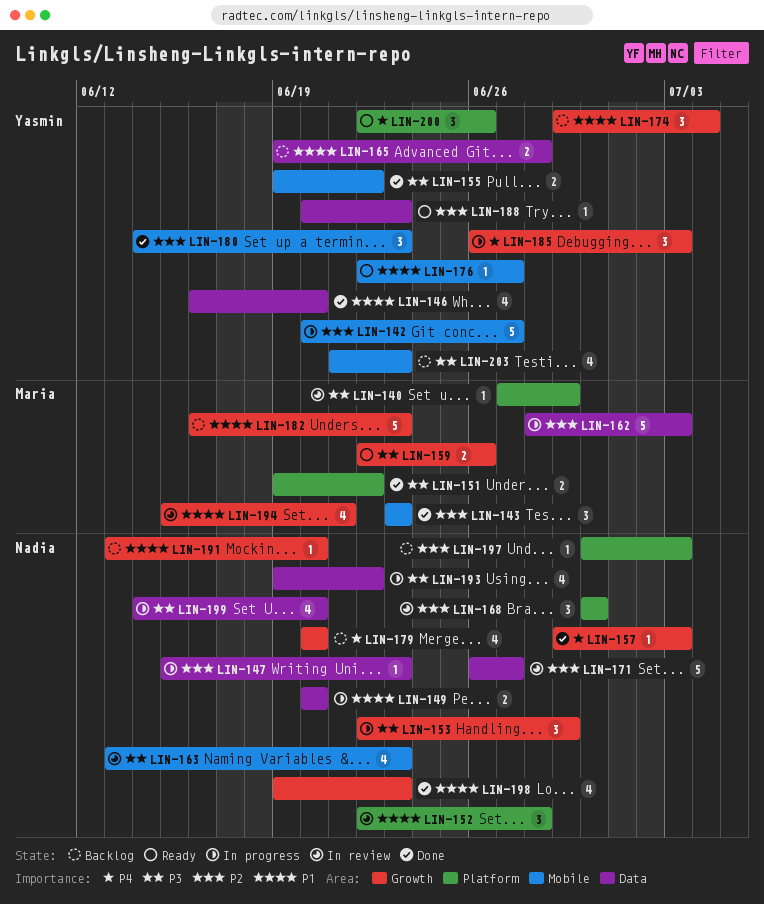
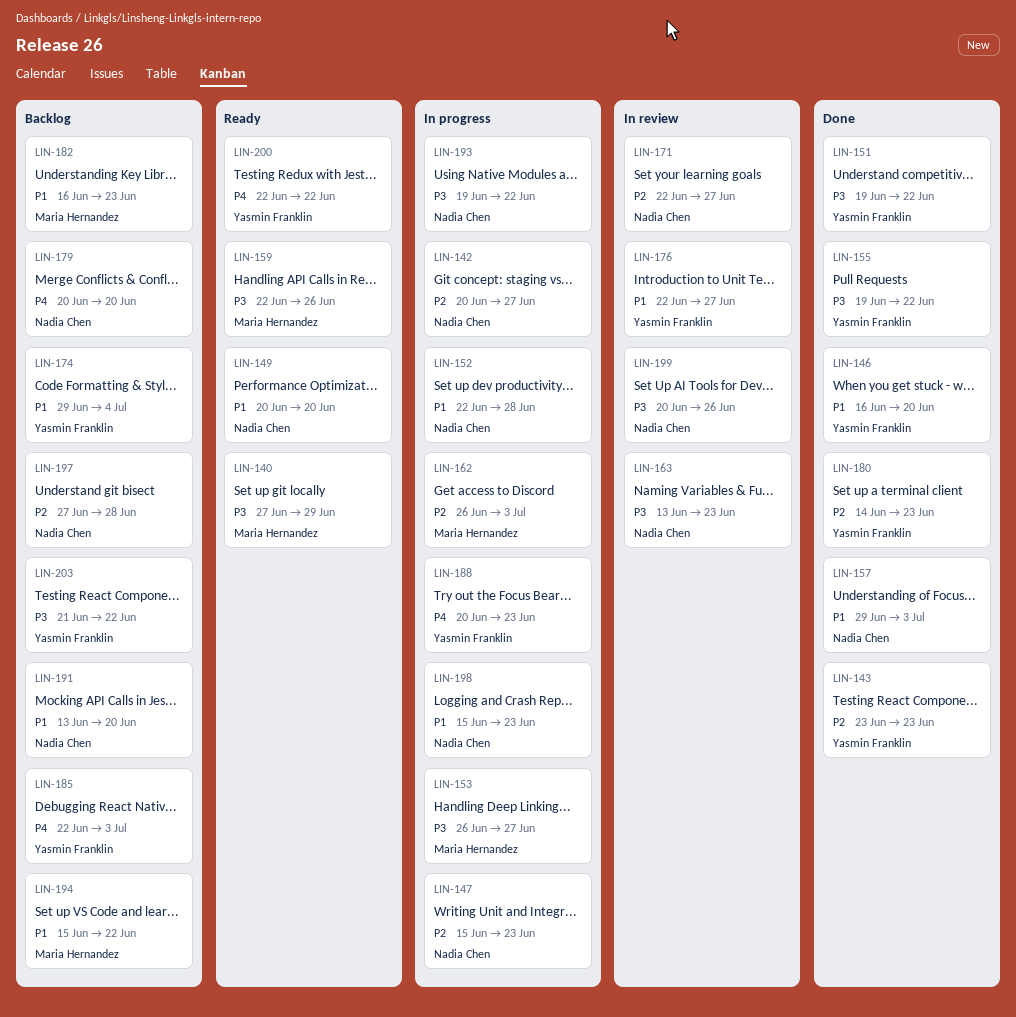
LIN-140, status: In review -> Ready
LIN-142, owner: Yasmin Franklin -> Nadia Chen
LIN-143, owner: Maria Hernandez -> Yasmin Franklin
LIN-149, status: In progress -> Ready
LIN-151, owner: Maria Hernandez -> Yasmin Franklin
LIN-152, status: In review -> In progress
LIN-153, owner: Nadia Chen -> Maria Hernandez
LIN-153, start: Jun 22 -> Jun 26
LIN-153, due: Jun 29 -> Jun 27
LIN-157, priority: P4 -> P1
LIN-162, start: Jun 28 -> Jun 26
LIN-165: present -> none
LIN-168: present -> none
LIN-171, start: Jun 26 -> Jun 22
LIN-176, status: Ready -> In review
LIN-185, status: In progress -> Backlog
LIN-185, start: Jun 26 -> Jun 22
LIN-188, status: Ready -> In progress
LIN-188, priority: P2 -> P4
LIN-194, status: In review -> Backlog
LIN-194, due: Jun 21 -> Jun 22
LIN-197, start: Jun 30 -> Jun 27
LIN-197, due: Jul 3 -> Jun 28
LIN-198, status: Done -> In progress
LIN-198, start: Jun 19 -> Jun 15
LIN-199, status: In progress -> In review
LIN-199, start: Jun 14 -> Jun 20
LIN-199, due: Jun 20 -> Jun 26
LIN-200, due: Jun 26 -> Jun 22
LIN-203, due: Jun 23 -> Jun 22

